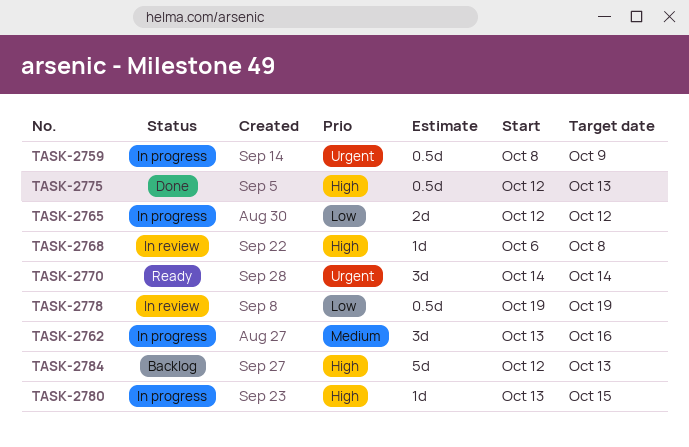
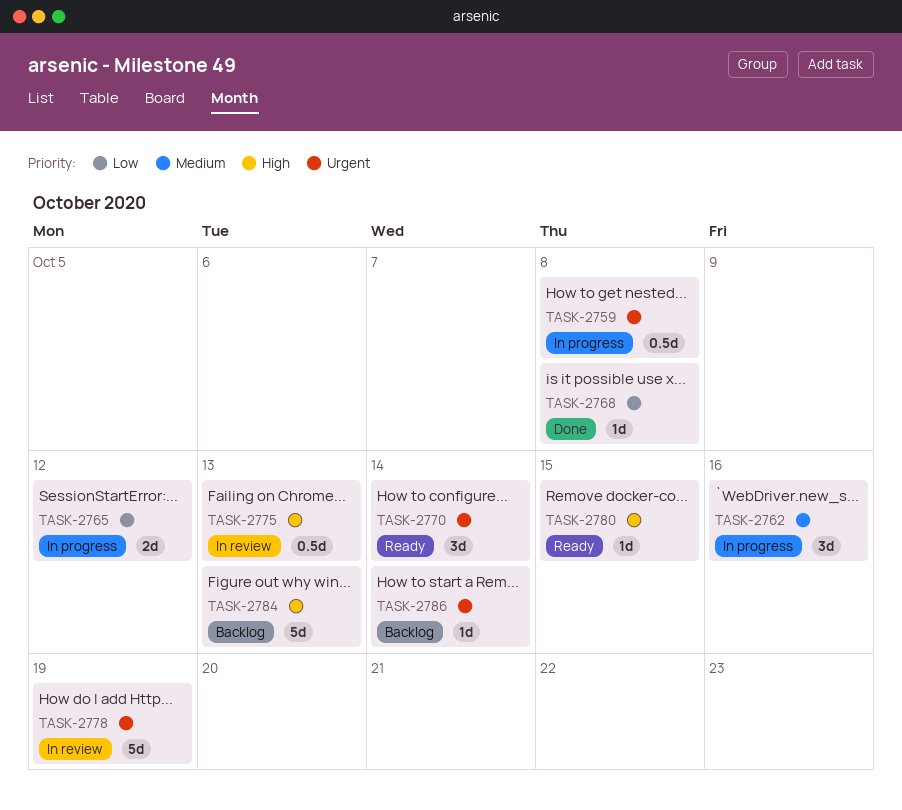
TASK-2759, due: Oct 9 -> Oct 8
TASK-2768, status: In review -> Done
TASK-2768, priority: High -> Low
TASK-2775, status: Done -> In review
TASK-2778, priority: Low -> Urgent
TASK-2778, estimate: 0.5d -> 5d
TASK-2780, status: In progress -> Ready
TASK-2786: none -> present

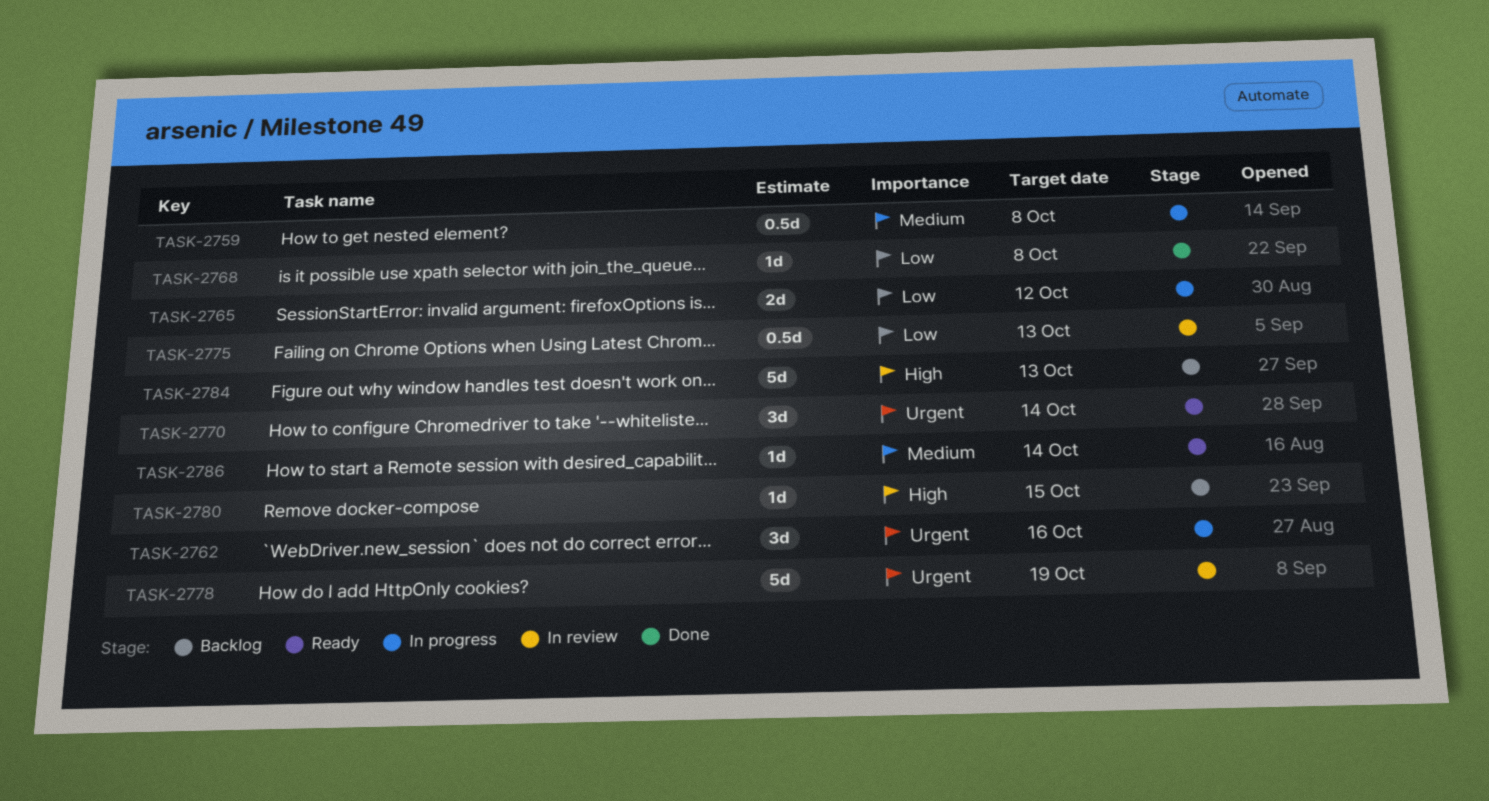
TASK-2759, priority: Urgent -> Medium
TASK-2762, priority: Medium -> Urgent
TASK-2775, priority: High -> Low
TASK-2780, status: Ready -> Backlog
TASK-2786, status: Backlog -> Ready
TASK-2786, priority: Urgent -> Medium

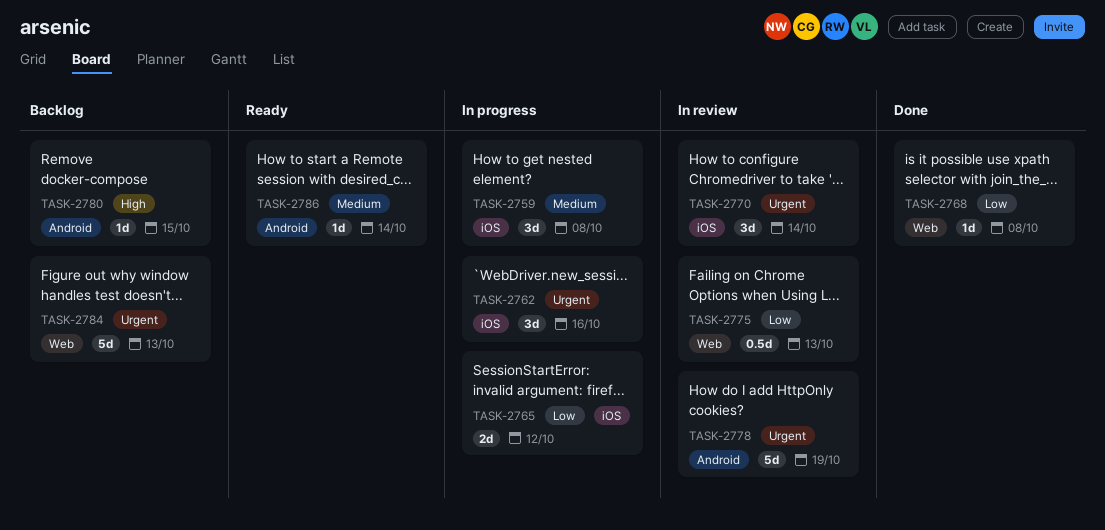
TASK-2759, estimate: 0.5d -> 3d
TASK-2770, status: Ready -> In review
TASK-2784, priority: High -> Urgent

